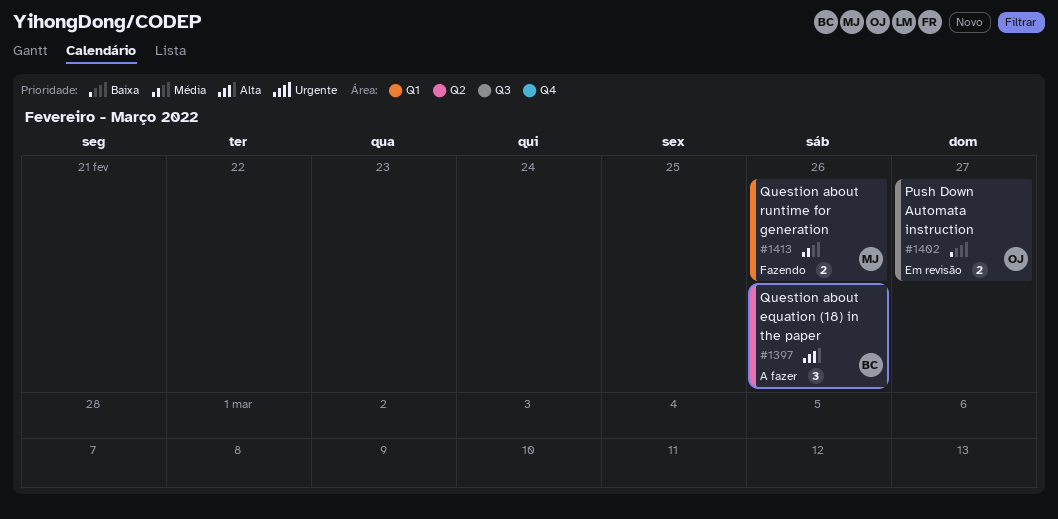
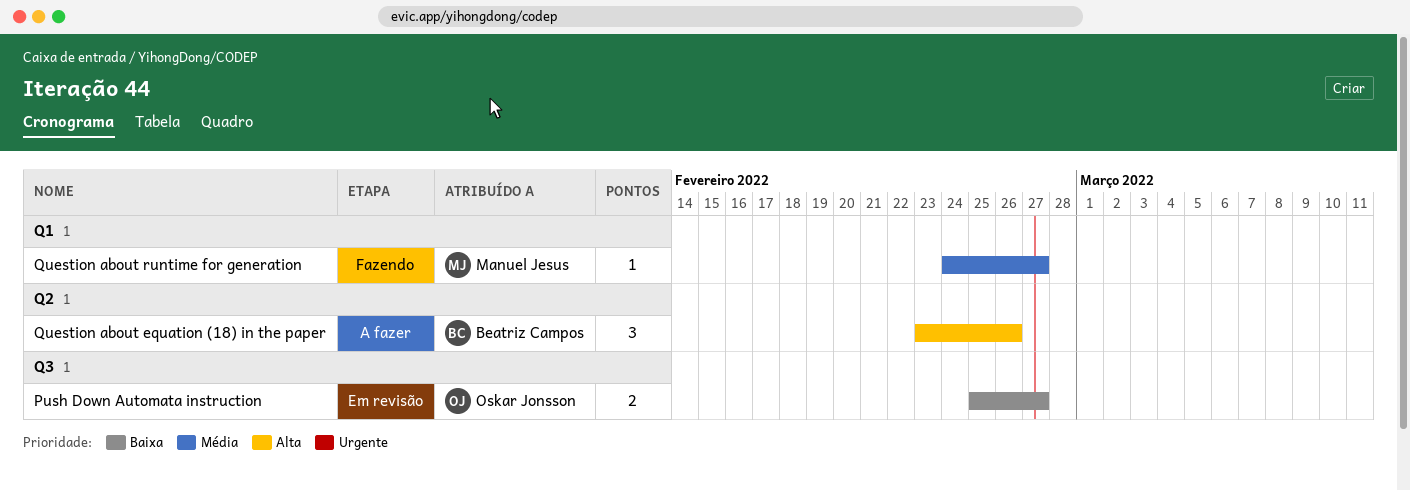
Question about runtime for generation, estimate: 2 -> 1
Question about runtime for generation, due: Feb 26 -> Feb 27

